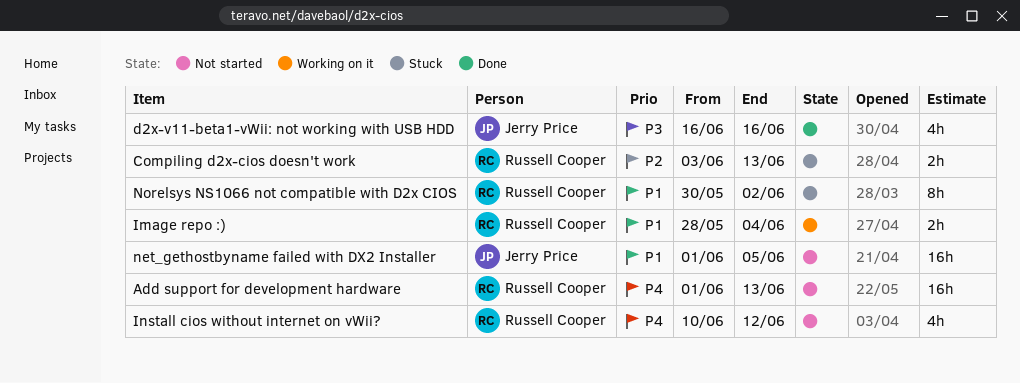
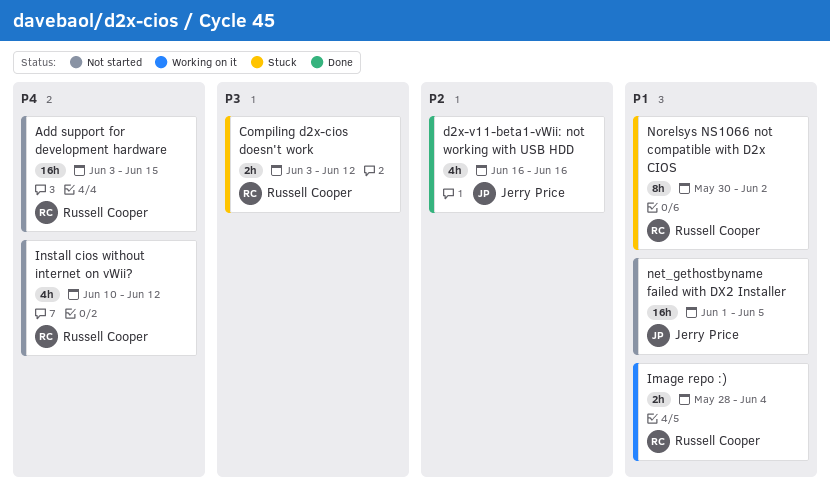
Add support for development hardware, start: Jun 1 -> Jun 3
Add support for development hardware, due: Jun 13 -> Jun 15
Compiling d2x-cios doesn't work, priority: P2 -> P3
Compiling d2x-cios doesn't work, due: Jun 13 -> Jun 12
d2x-v11-beta1-vWii: not working with USB HDD, priority: P3 -> P2

